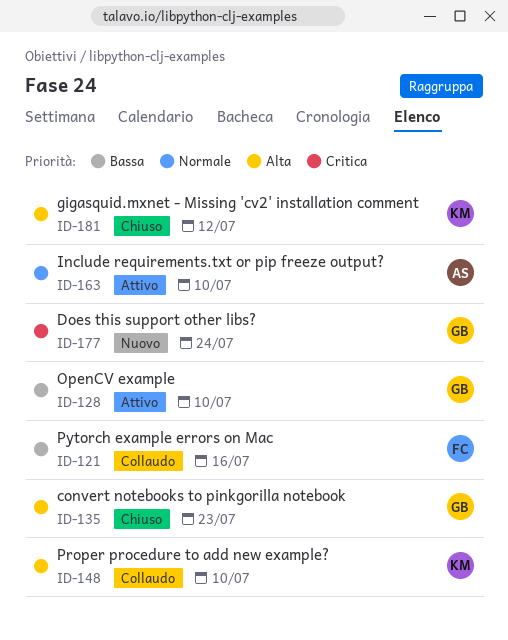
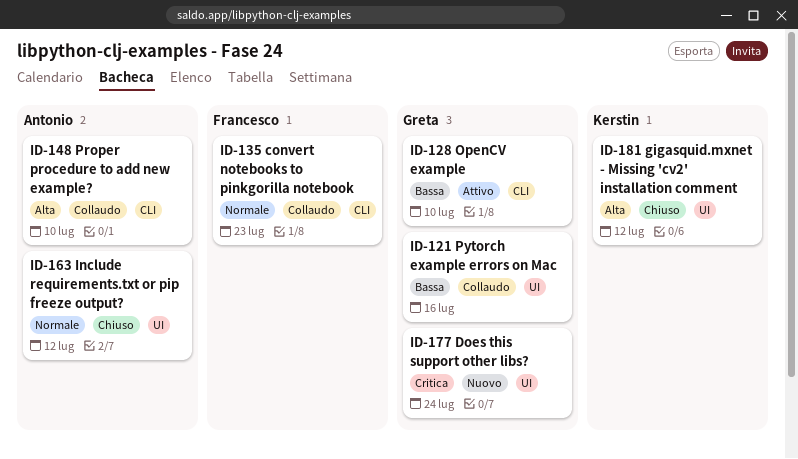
ID-121, owner: Francesco -> Greta
ID-135, status: Chiuso -> Collaudo
ID-135, owner: Greta -> Francesco
ID-135, priority: Alta -> Normale
ID-148, owner: Kerstin -> Antonio
ID-163, status: Attivo -> Chiuso
ID-163, due: Jul 10 -> Jul 12

